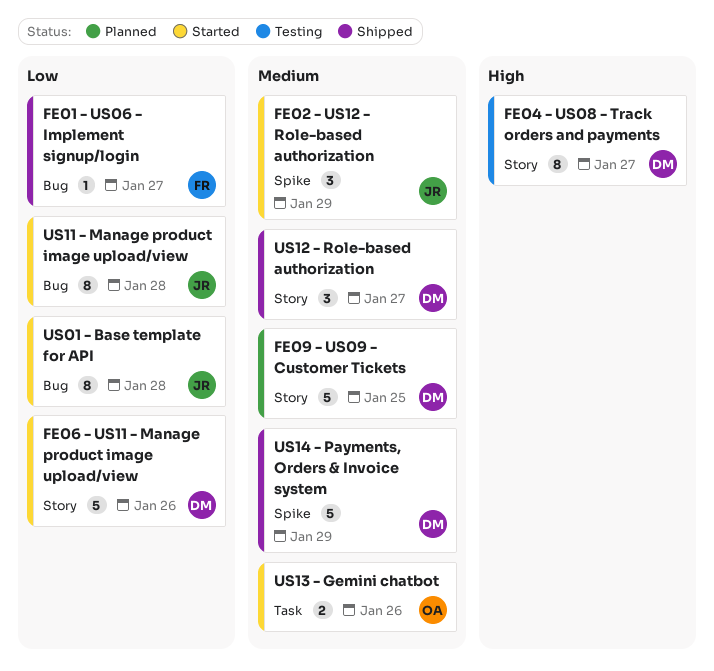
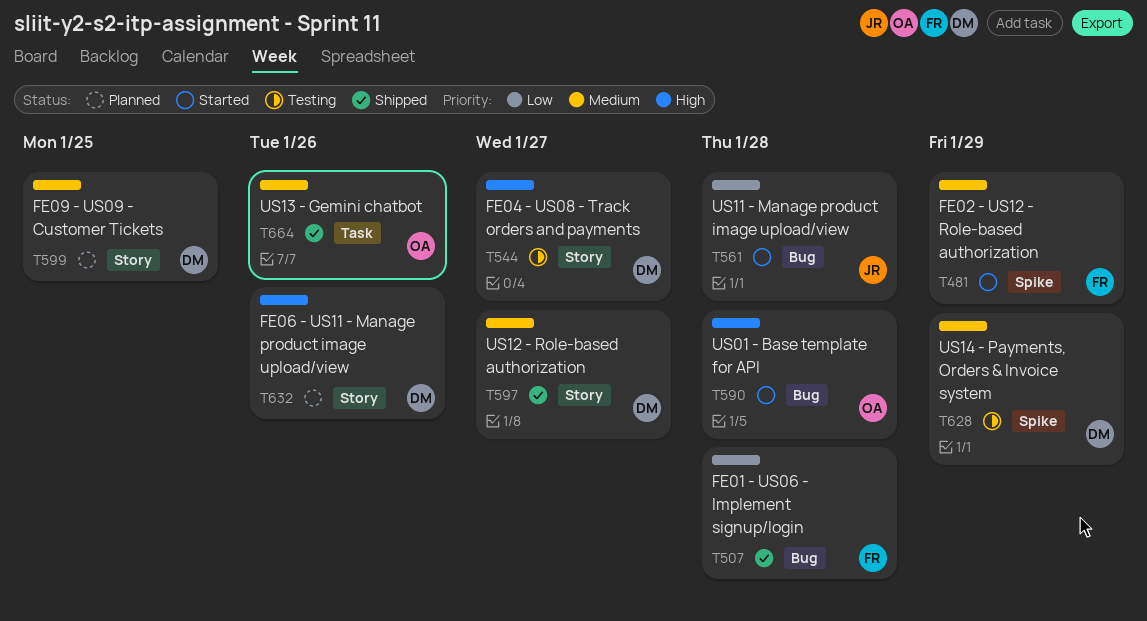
FE01 - US06 - Implement signup/login, due: Jan 27 -> Jan 28
FE02 - US12 - Role-based authorization, owner: JR -> FR
FE06 - US11 - Manage product image upload/view, status: Started -> Planned
FE06 - US11 - Manage product image upload/view, priority: Low -> High
US01 - Base template for API, owner: JR -> OA
US01 - Base template for API, priority: Low -> High
US13 - Gemini chatbot, status: Started -> Shipped
US14 - Payments, Orders & Invoice system, status: Shipped -> Testing

